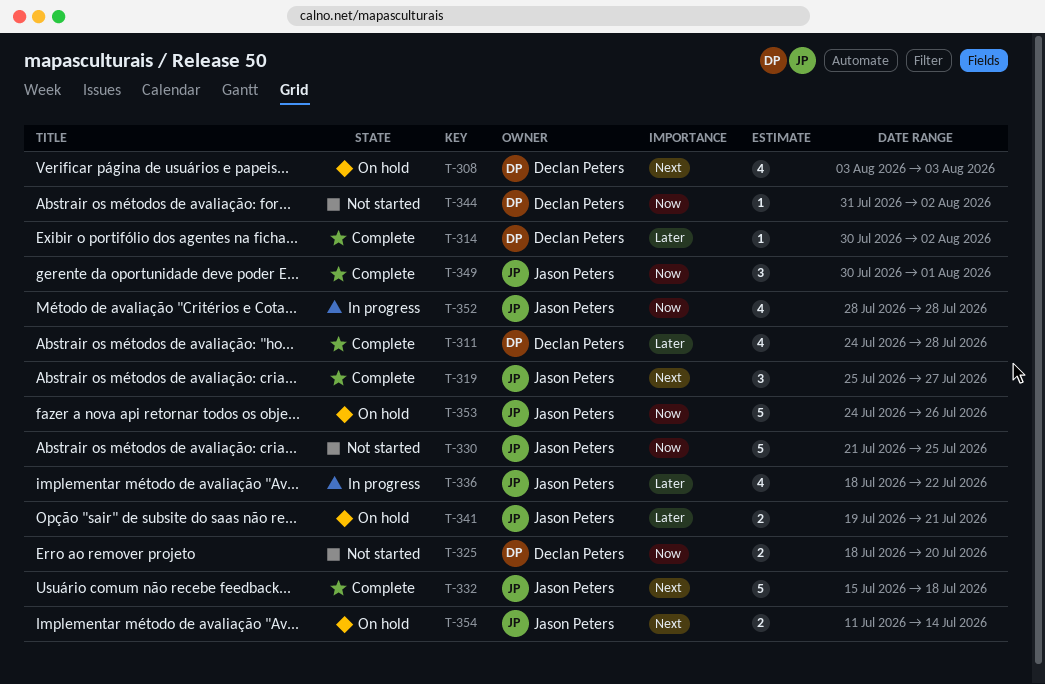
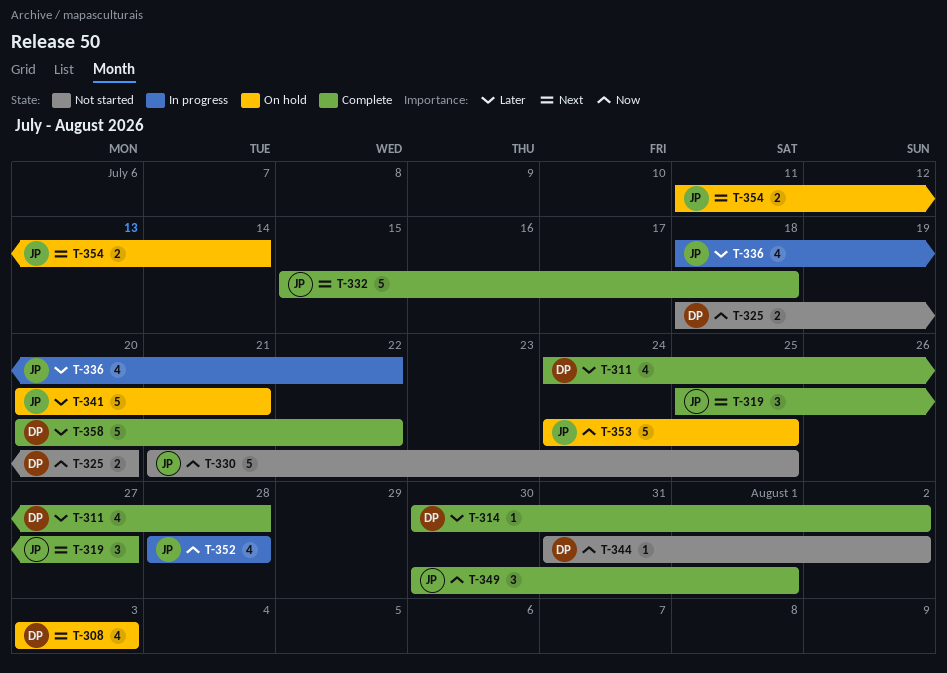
T-341, estimate: 2 -> 5
T-341, start: Jul 19 -> Jul 20
T-353, due: Jul 26 -> Jul 25
T-358: none -> present

